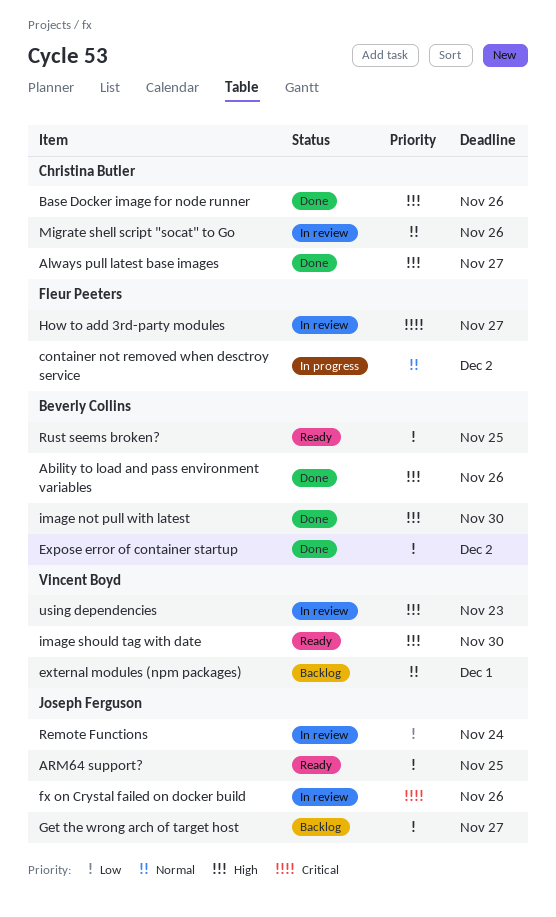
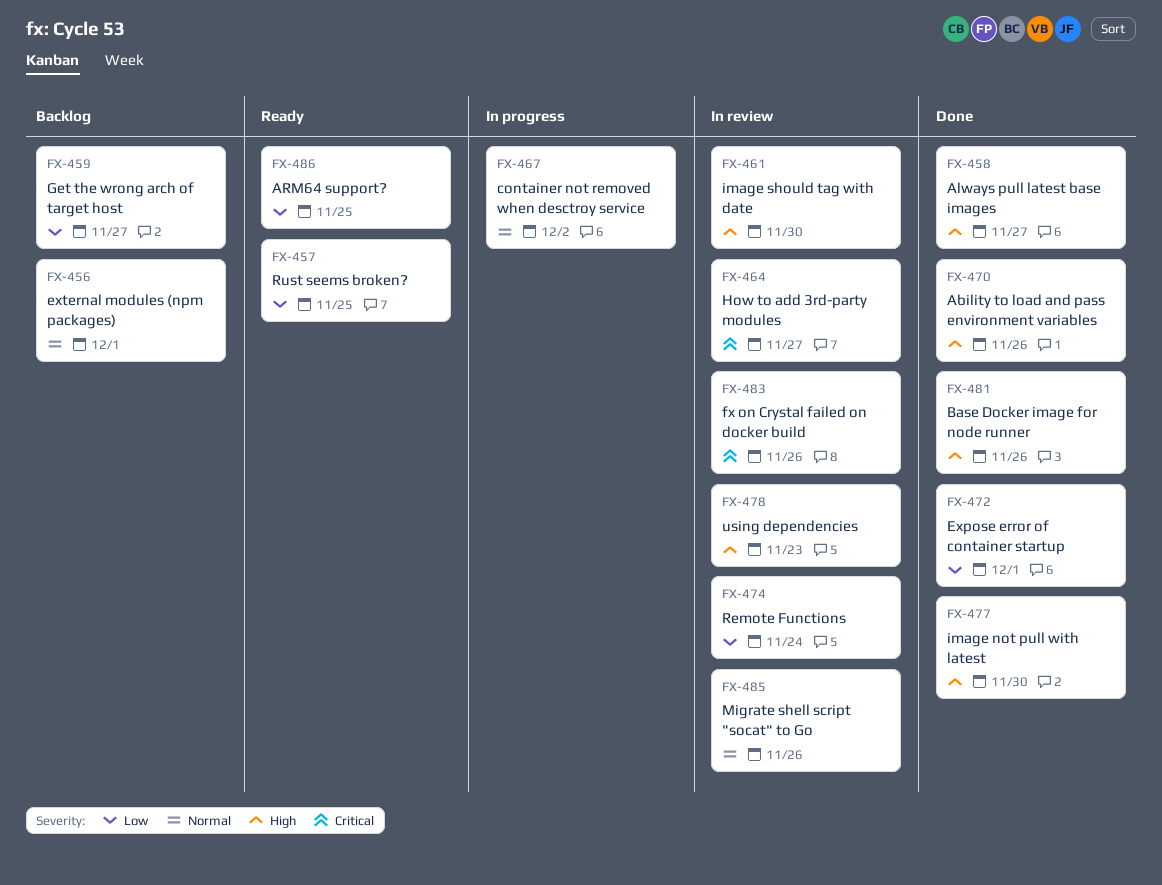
Expose error of container startup, due: Dec 2 -> Dec 1
image should tag with date, status: Ready -> In review

